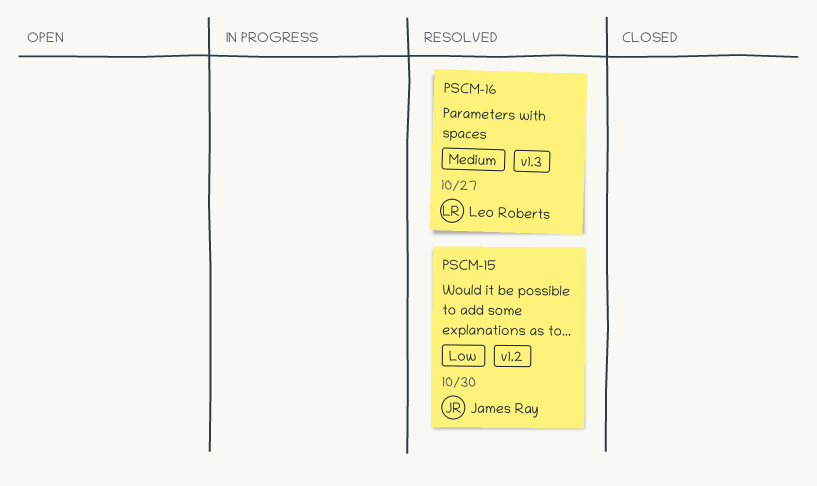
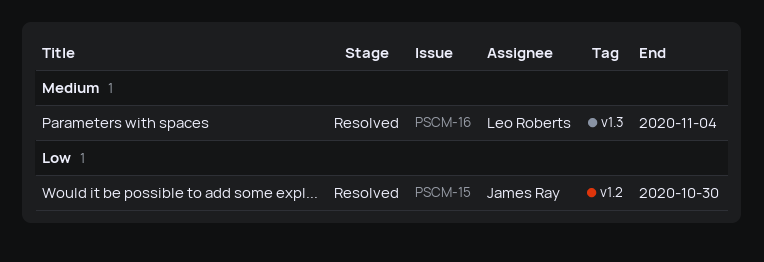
PSCM-16, due: Oct 27 -> Nov 4

